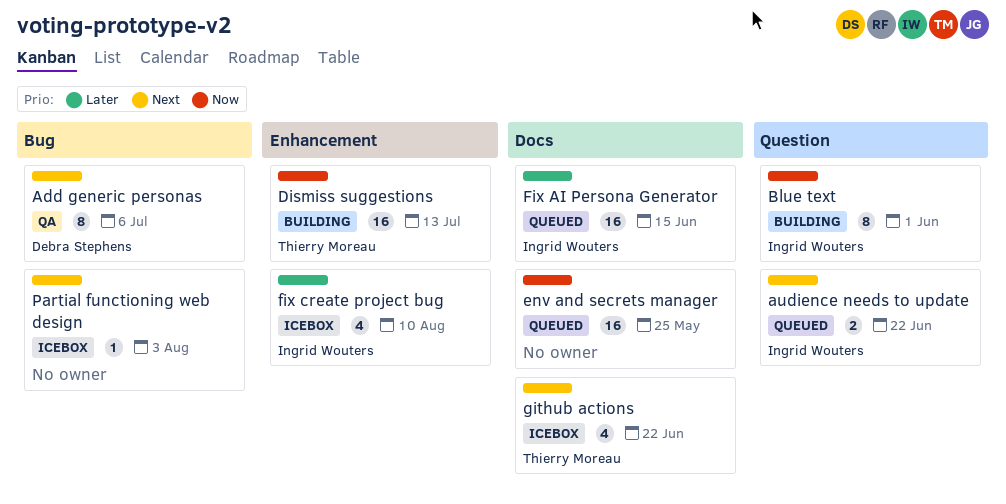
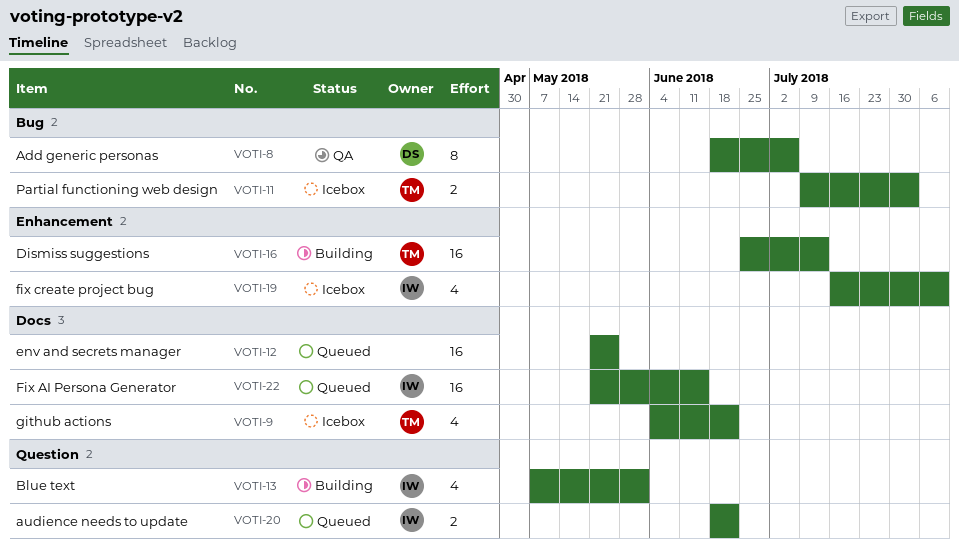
Blue text, estimate: 8 -> 4
Partial functioning web design, owner: none -> Thierry Moreau
Partial functioning web design, estimate: 1 -> 2

